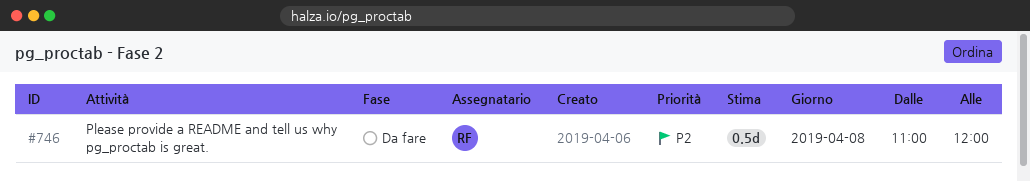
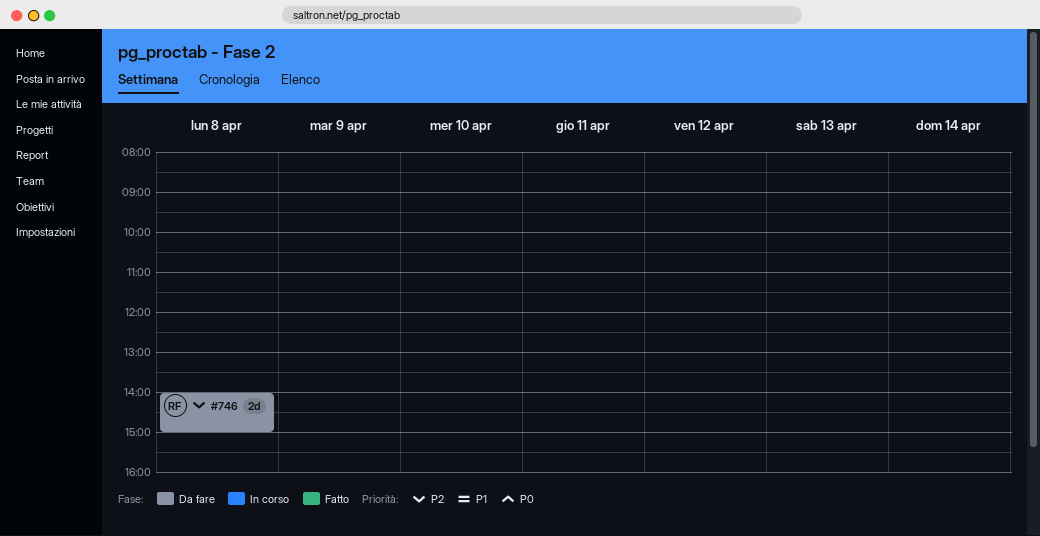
#746, estimate: 0.5d -> 2d
#746, begins: 11:00 -> 14:00
#746, ends: 12:00 -> 15:00

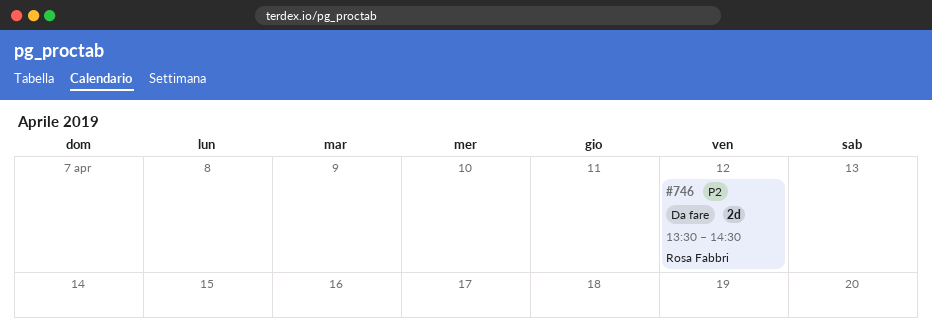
#746, day: Apr 8 -> Apr 12
#746, begins: 14:00 -> 13:30
#746, ends: 15:00 -> 14:30

